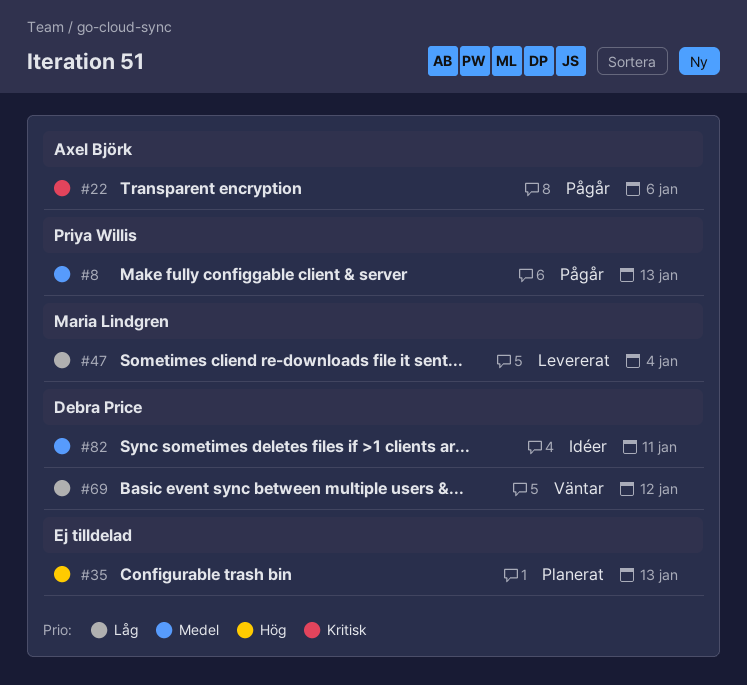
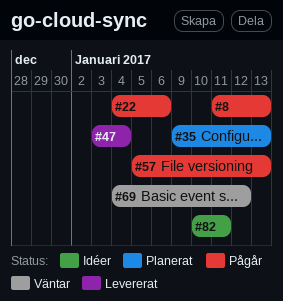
#57: none -> present

